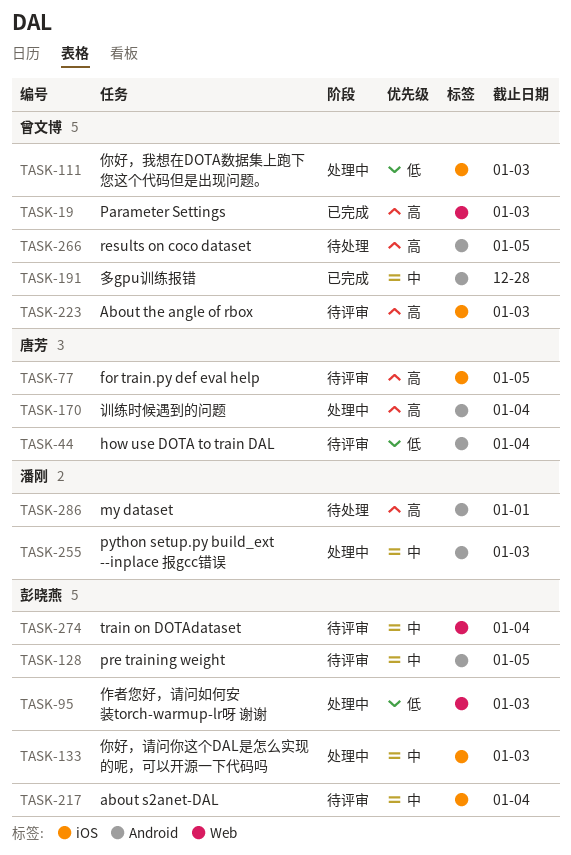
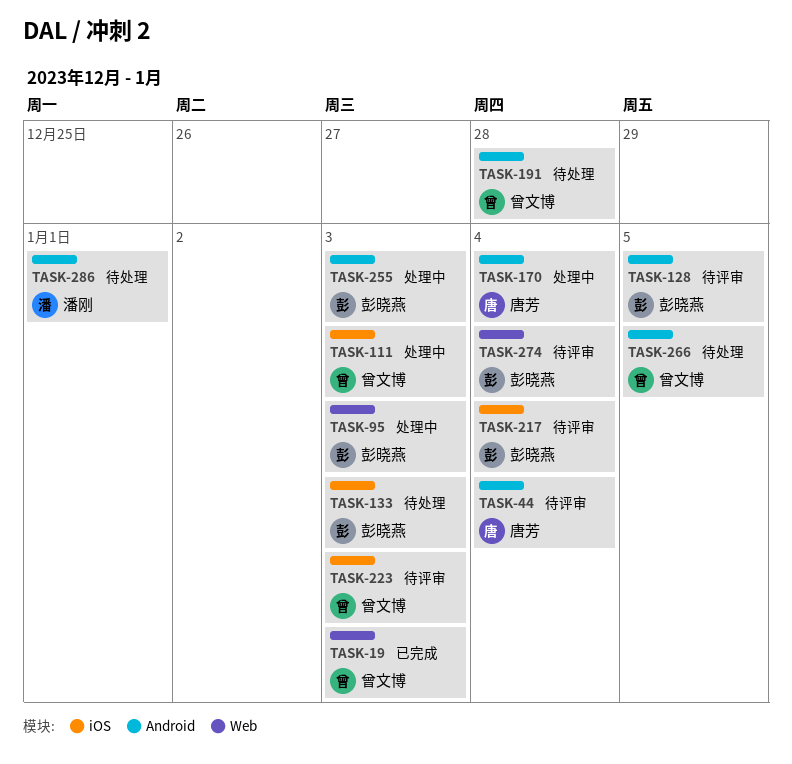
TASK-77: present -> none
TASK-133, status: 处理中 -> 待处理
TASK-191, status: 已完成 -> 待处理
TASK-255, owner: 潘刚 -> 彭晓燕

